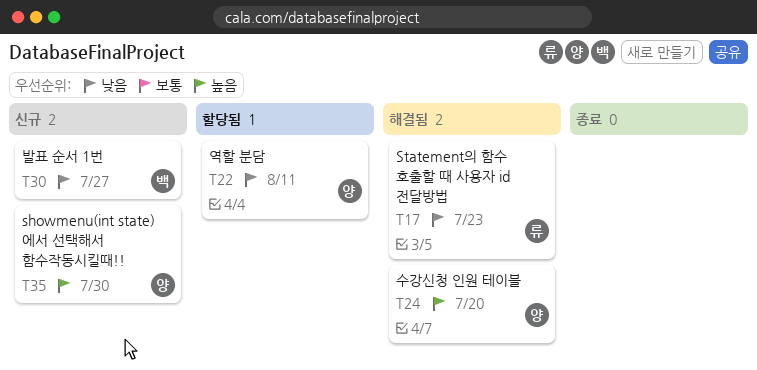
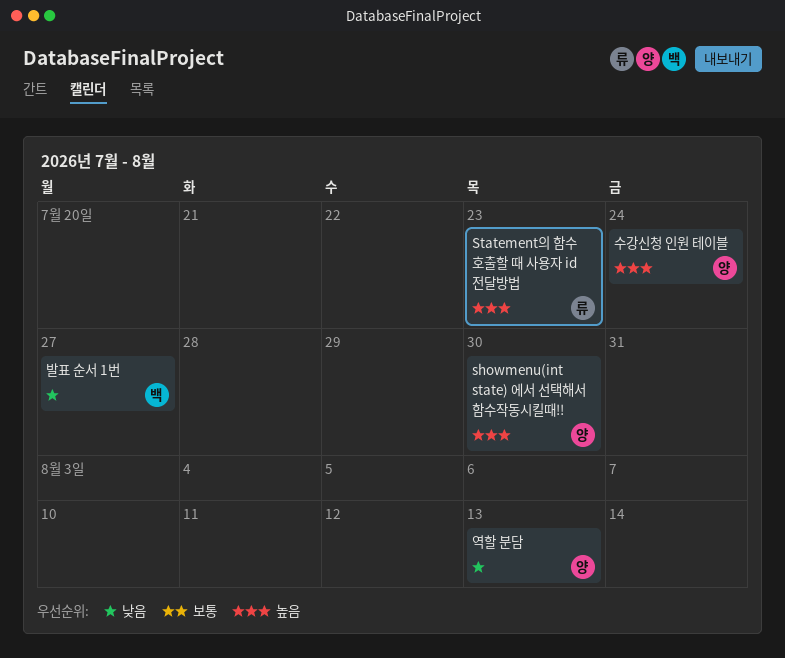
Statement의 함수 호출할 때 사용자 id 전달방법, priority: 낮음 -> 높음
수강신청 인원 테이블, due: Jul 20 -> Jul 24
역할 분담, due: Aug 11 -> Aug 13

